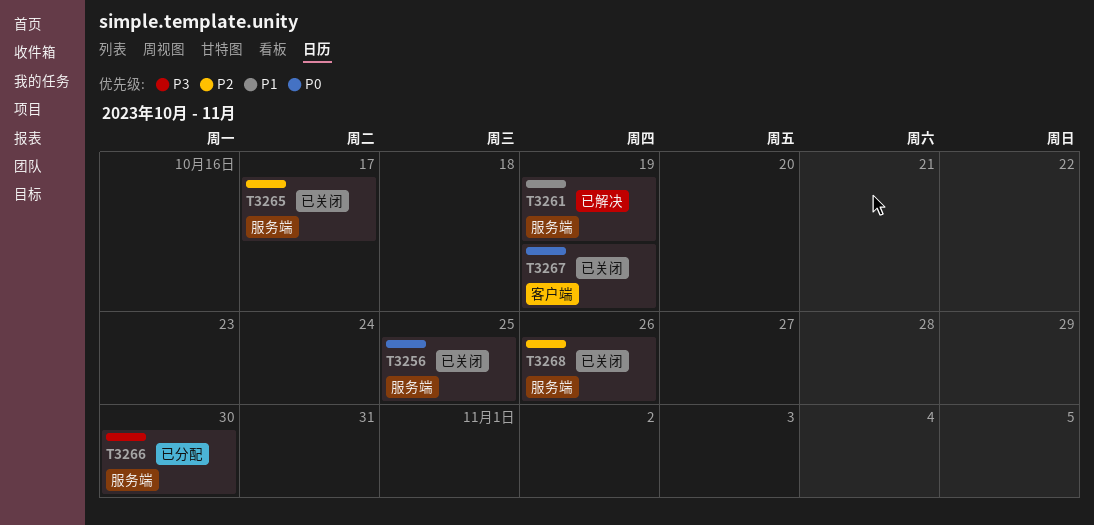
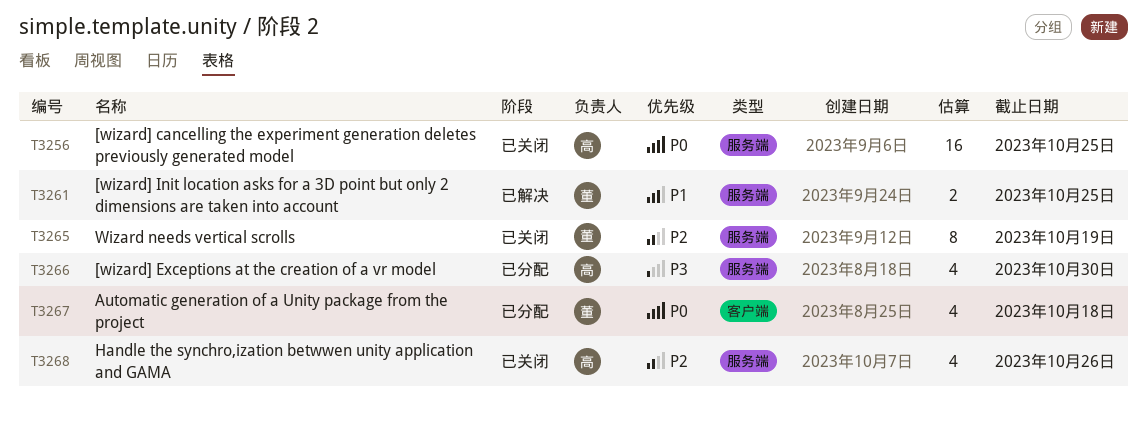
T3261, due: Oct 19 -> Oct 25
T3265, due: Oct 17 -> Oct 19
T3267, status: 已关闭 -> 已分配
T3267, due: Oct 19 -> Oct 18

